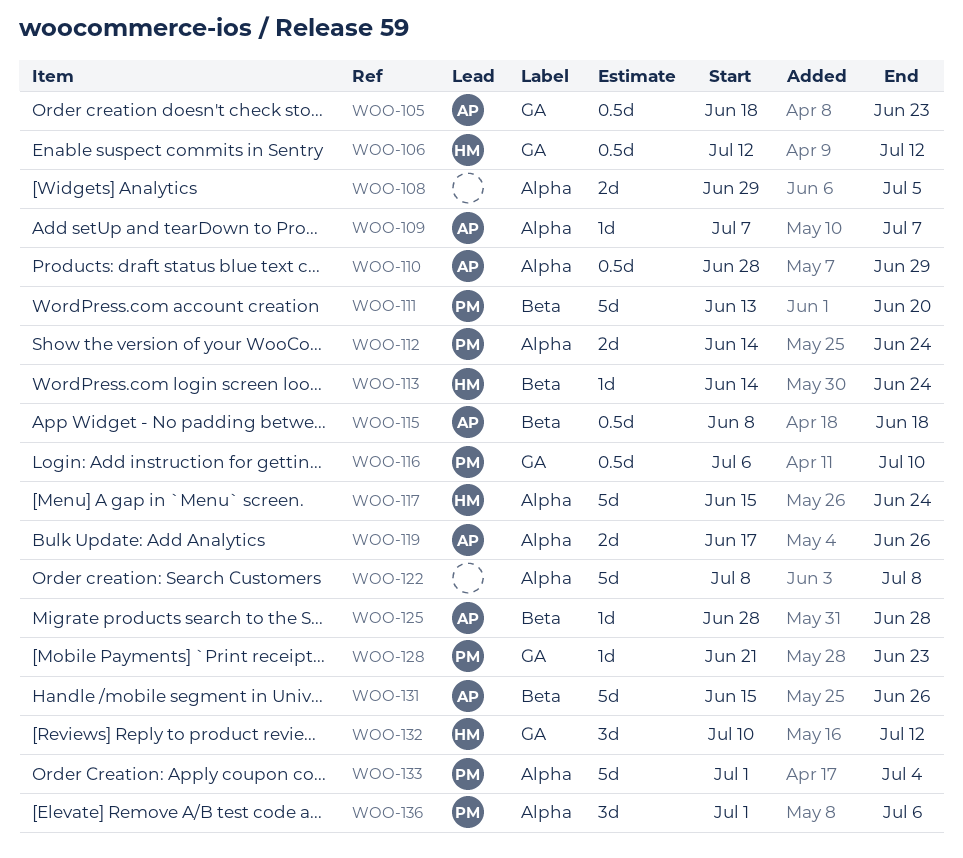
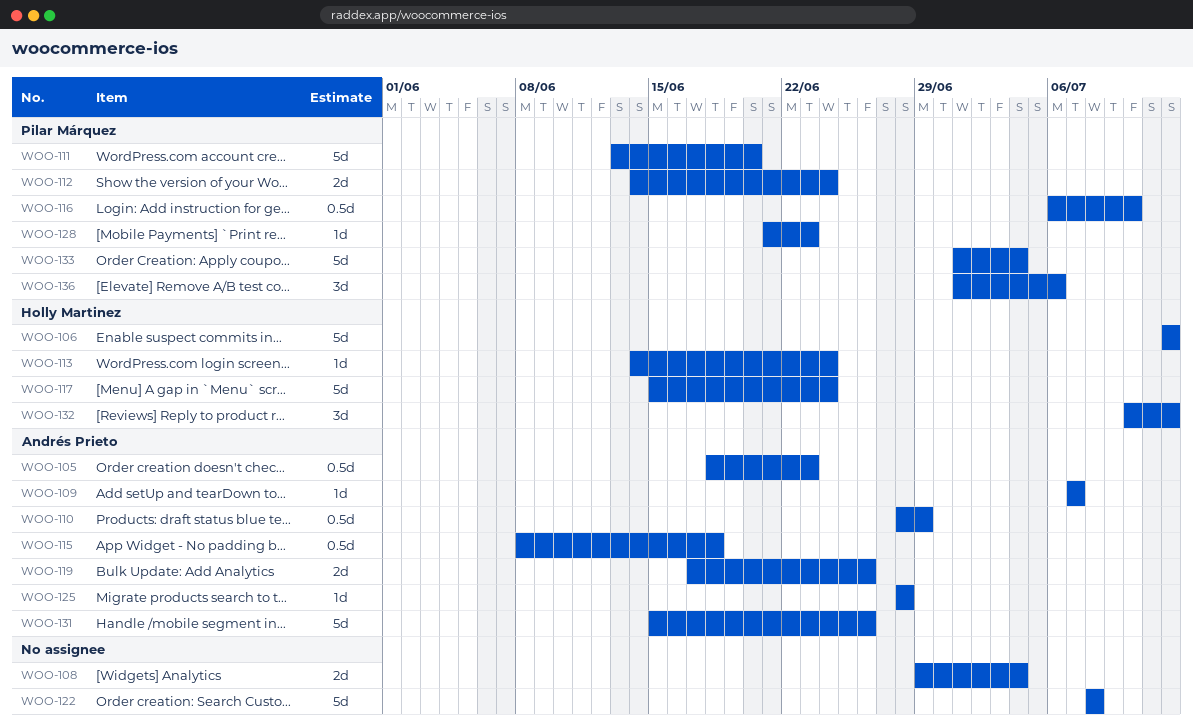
WOO-106, estimate: 0.5d -> 5d
WOO-108, due: Jul 5 -> Jul 4

